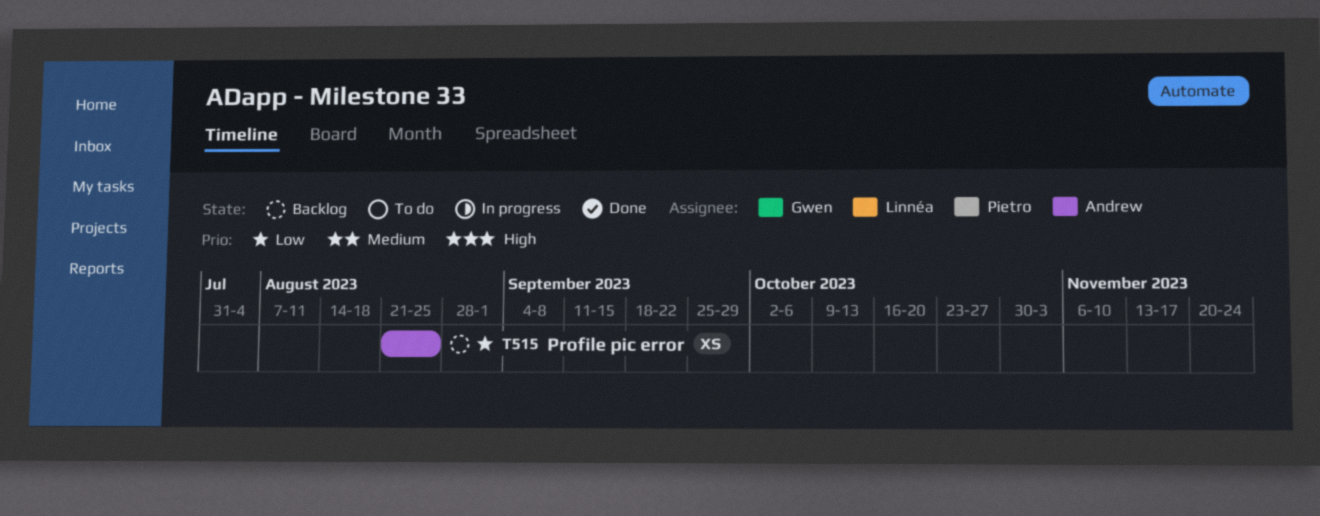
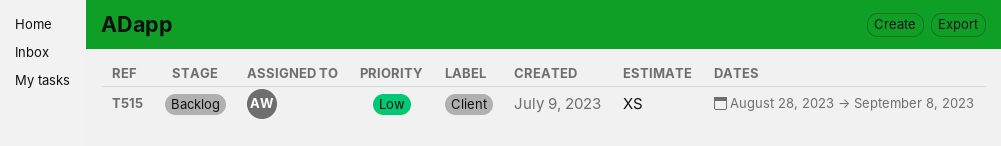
T515, start: Aug 21 -> Aug 28
T515, due: Aug 25 -> Sep 8

